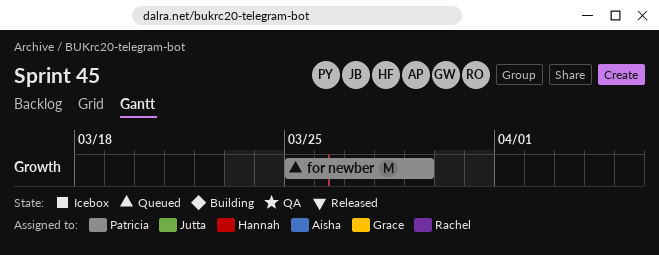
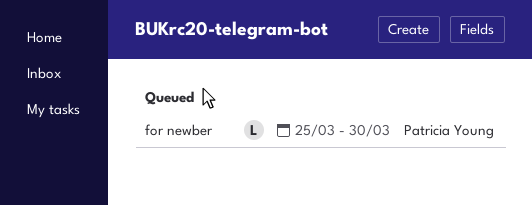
for newber, estimate: M -> L
for newber, due: Mar 29 -> Mar 30

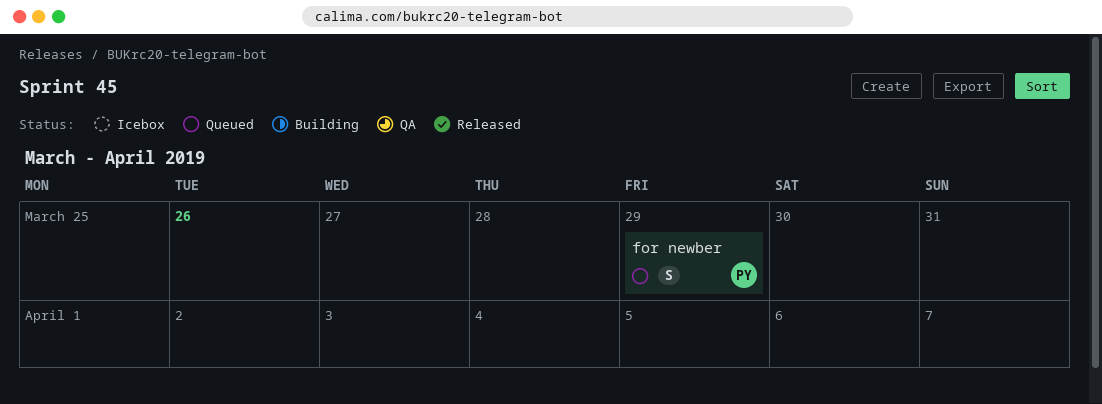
for newber, estimate: L -> S
for newber, due: Mar 30 -> Mar 29

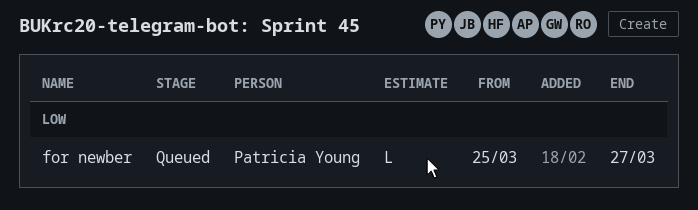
for newber, estimate: S -> L
for newber, due: Mar 29 -> Mar 27

